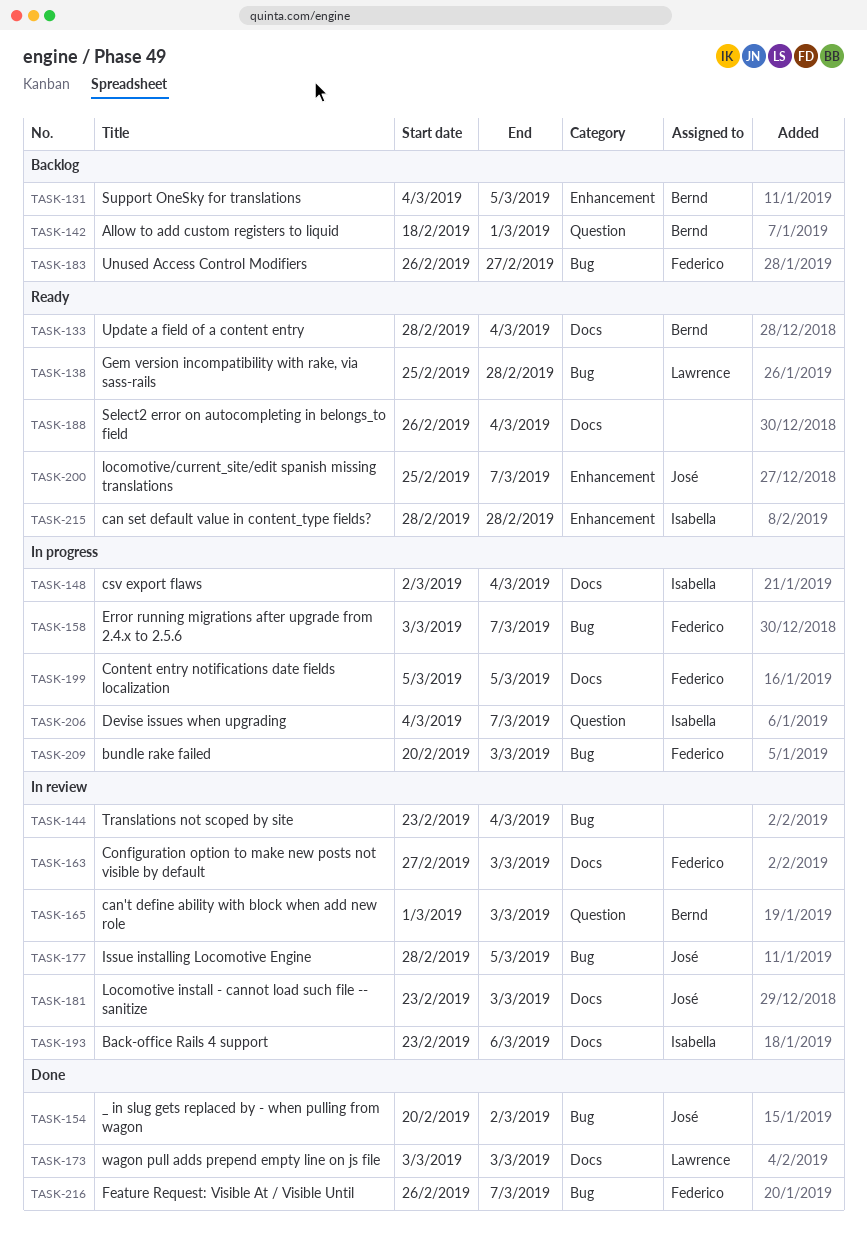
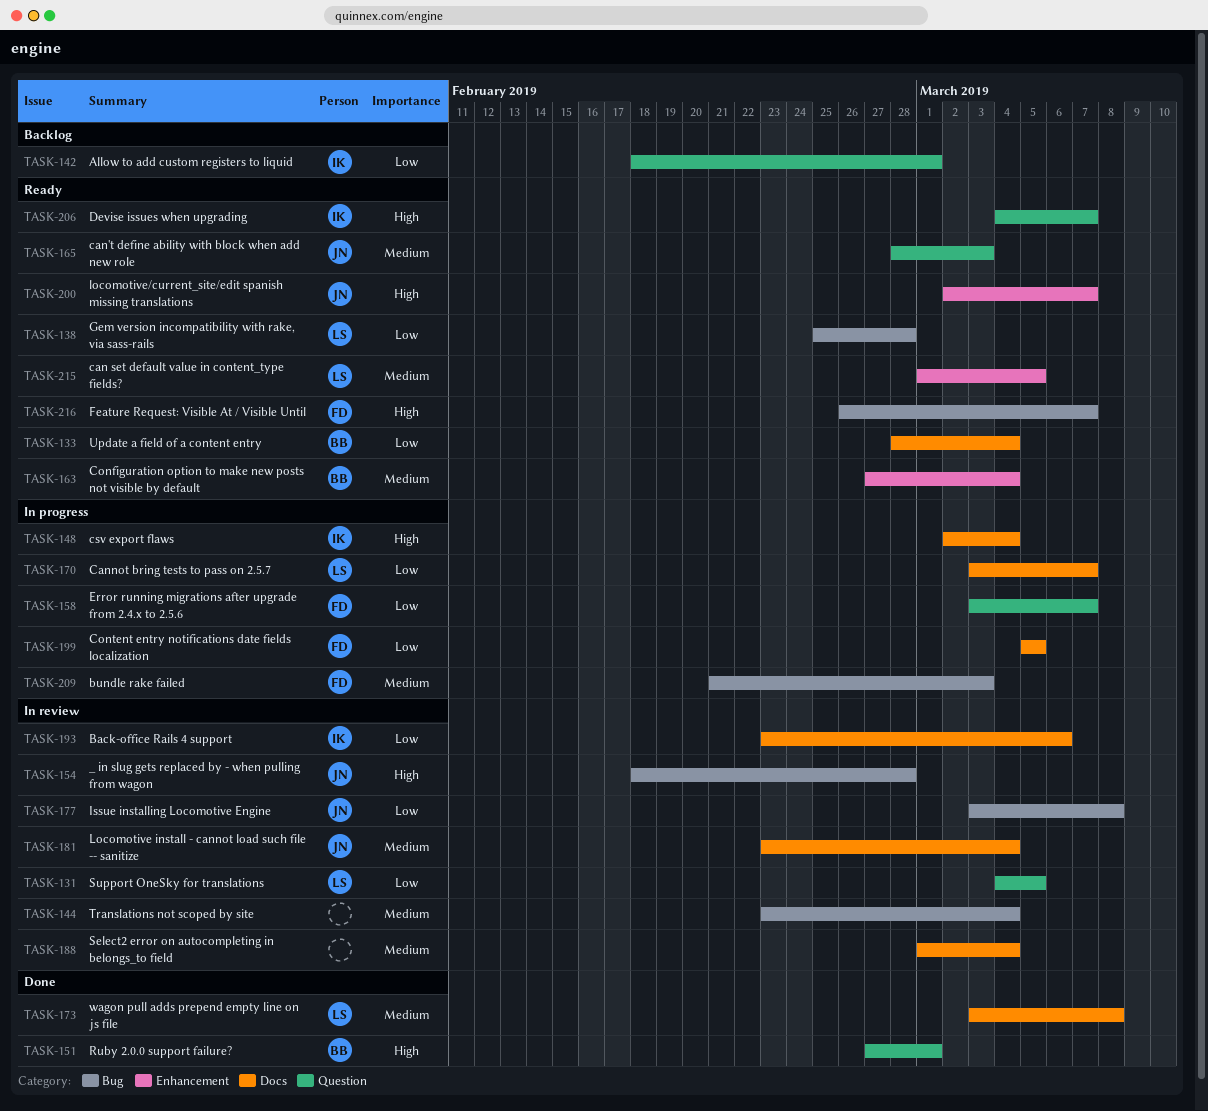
TASK-131, status: Backlog -> In review
TASK-131, owner: Bernd -> Lawrence
TASK-131, label: Enhancement -> Question
TASK-142, owner: Bernd -> Isabella
TASK-151: none -> present
TASK-154, status: Done -> In review
TASK-154, start: Feb 20 -> Feb 18
TASK-154, due: Mar 2 -> Feb 28
TASK-158, label: Bug -> Question
TASK-163, status: In review -> Ready
TASK-163, owner: Federico -> Bernd
TASK-163, label: Docs -> Enhancement
TASK-163, due: Mar 3 -> Mar 4
TASK-165, status: In review -> Ready
TASK-165, owner: Bernd -> José
TASK-165, start: Mar 1 -> Feb 28
TASK-170: none -> present
TASK-173, due: Mar 3 -> Mar 8
TASK-177, start: Feb 28 -> Mar 3
TASK-177, due: Mar 5 -> Mar 8
TASK-181, due: Mar 3 -> Mar 4
TASK-183: present -> none
TASK-188, status: Ready -> In review
TASK-188, start: Feb 26 -> Mar 1
TASK-200, start: Feb 25 -> Mar 2
TASK-206, status: In progress -> Ready
TASK-209, start: Feb 20 -> Feb 21
TASK-215, owner: Isabella -> Lawrence
TASK-215, start: Feb 28 -> Mar 1
TASK-215, due: Feb 28 -> Mar 5
TASK-216, status: Done -> Ready

